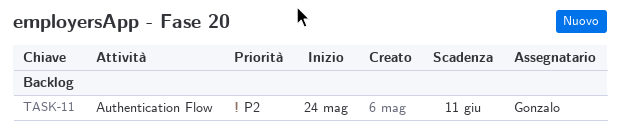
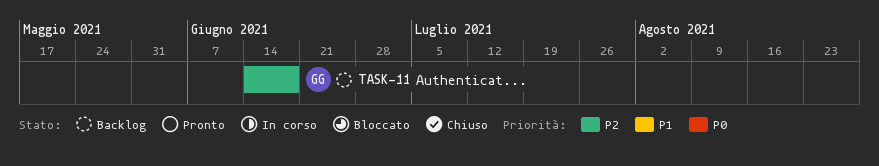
TASK-11, start: May 24 -> Jun 14
TASK-11, due: Jun 11 -> Jun 18

